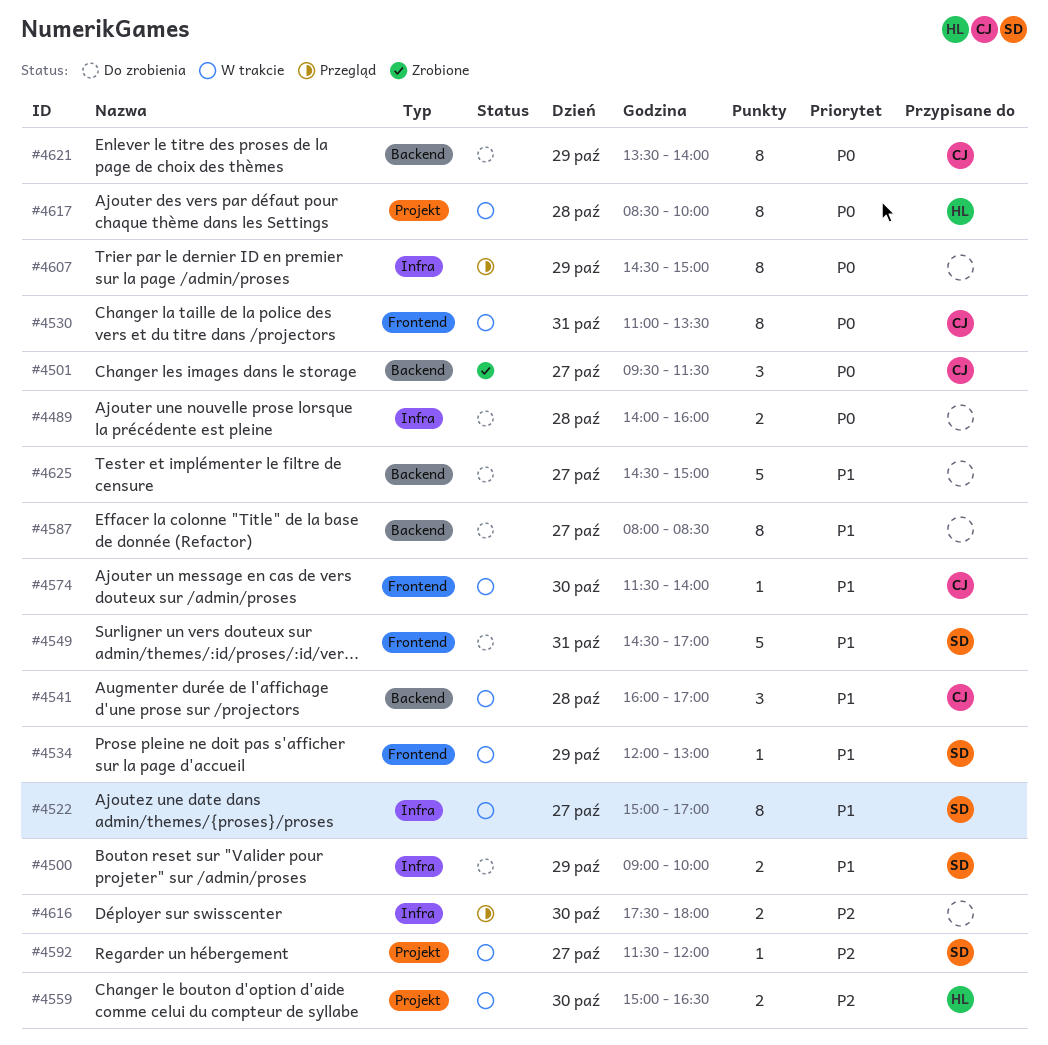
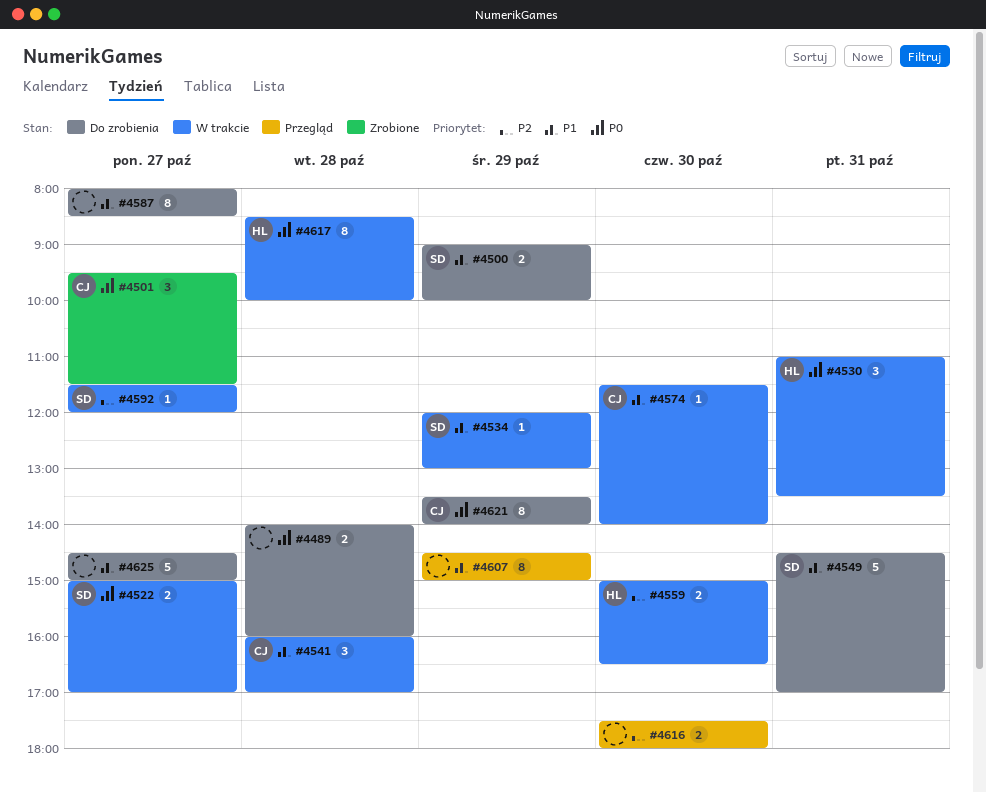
#4522, priority: P1 -> P0
#4522, estimate: 8 -> 2
#4530, owner: CJ -> HL
#4530, estimate: 8 -> 3
#4607, priority: P0 -> P1

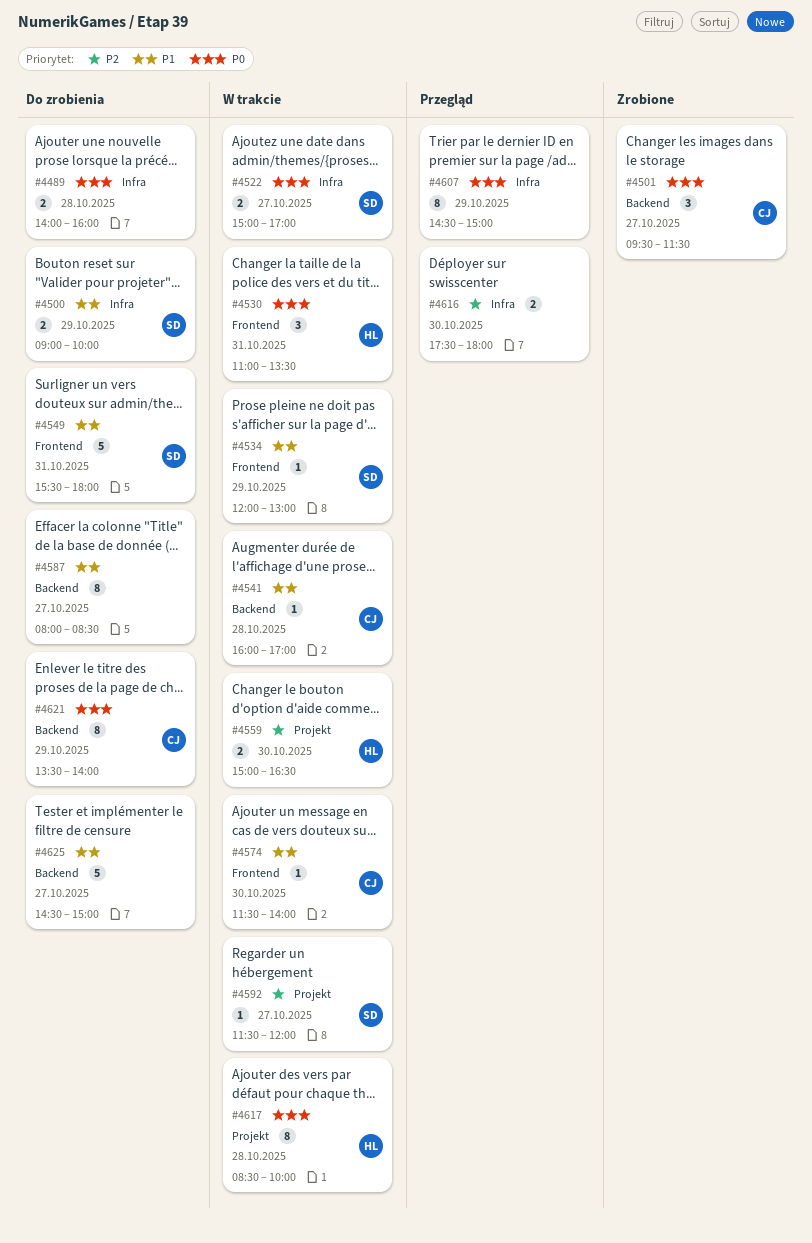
#4541, estimate: 3 -> 1
#4549, begins: 14:30 -> 15:30
#4549, ends: 17:00 -> 18:00
#4607, priority: P1 -> P0

